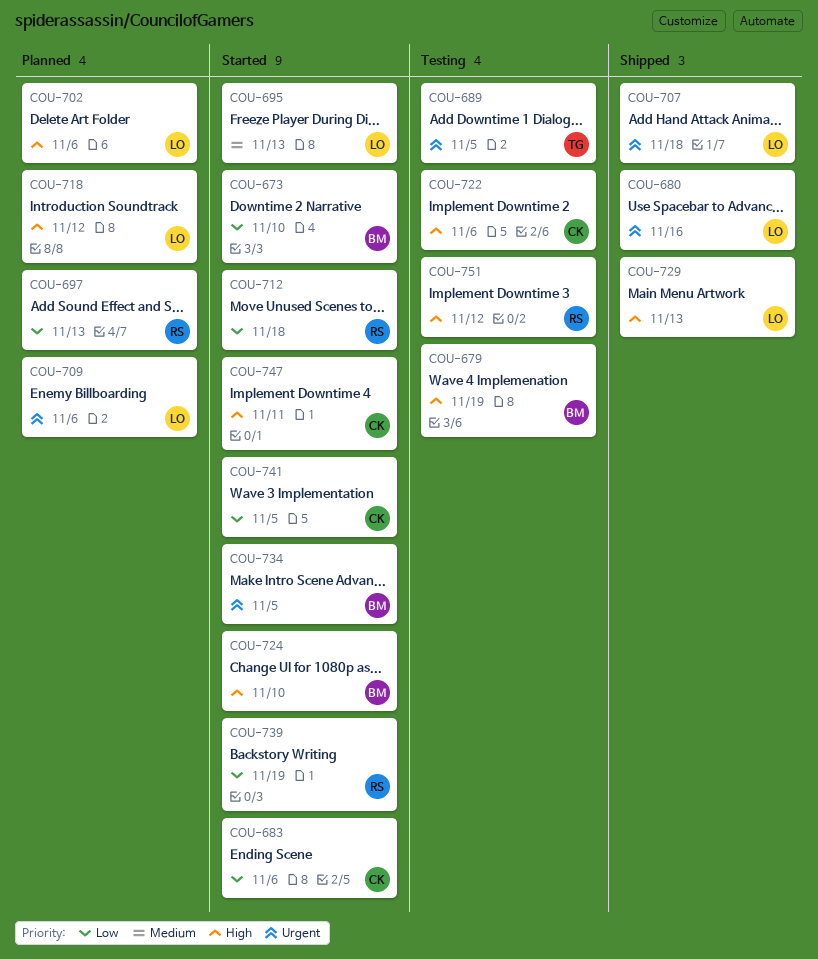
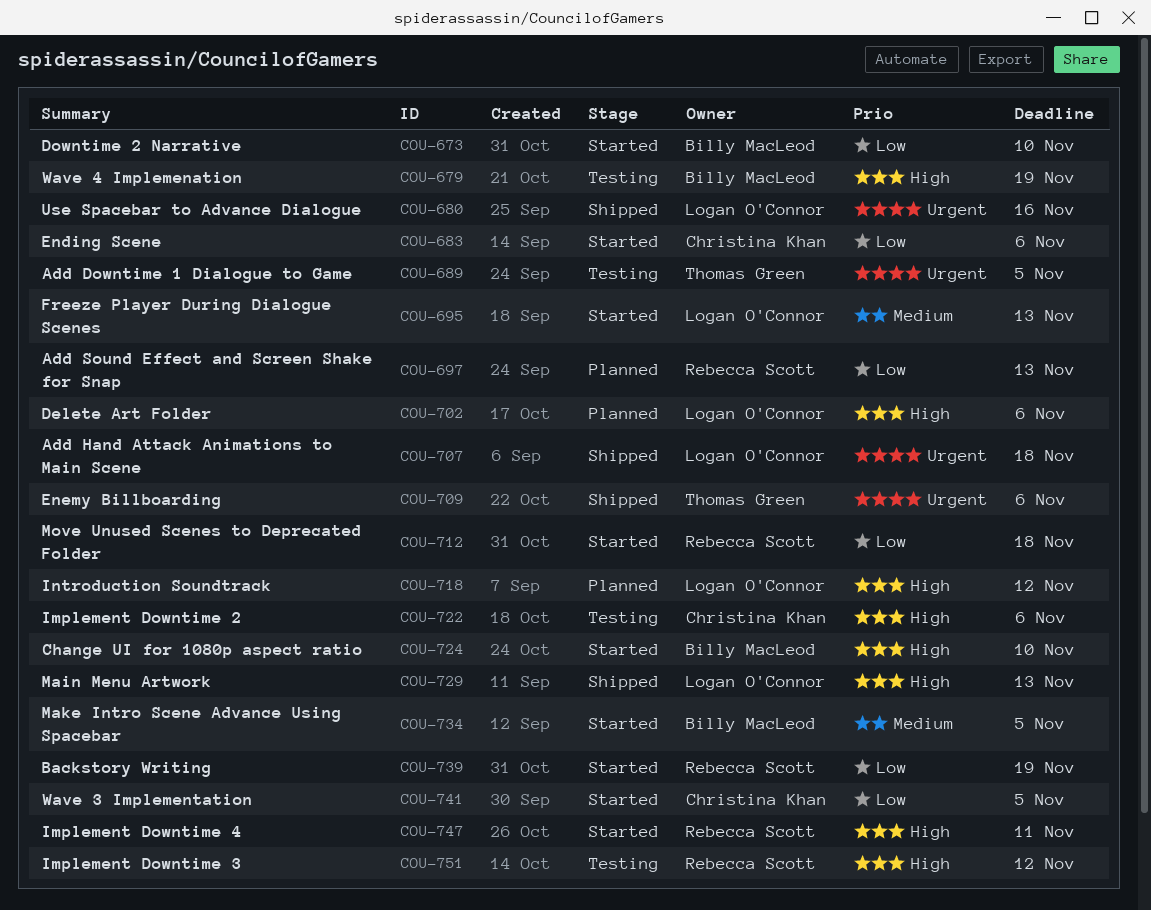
COU-709, status: Planned -> Shipped
COU-709, owner: Logan O'Connor -> Thomas Green
COU-734, priority: Urgent -> Medium
COU-747, owner: Christina Khan -> Rebecca Scott

